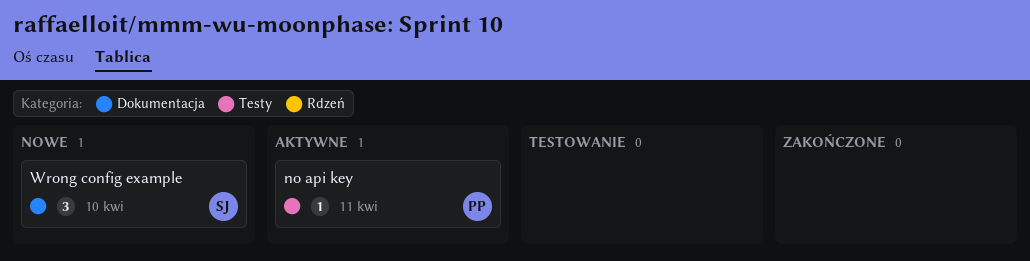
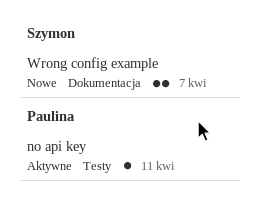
Wrong config example, estimate: 3 -> 2
Wrong config example, due: Apr 10 -> Apr 7

